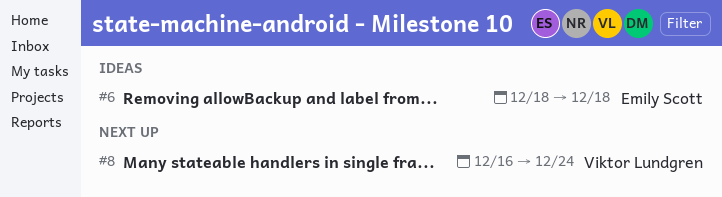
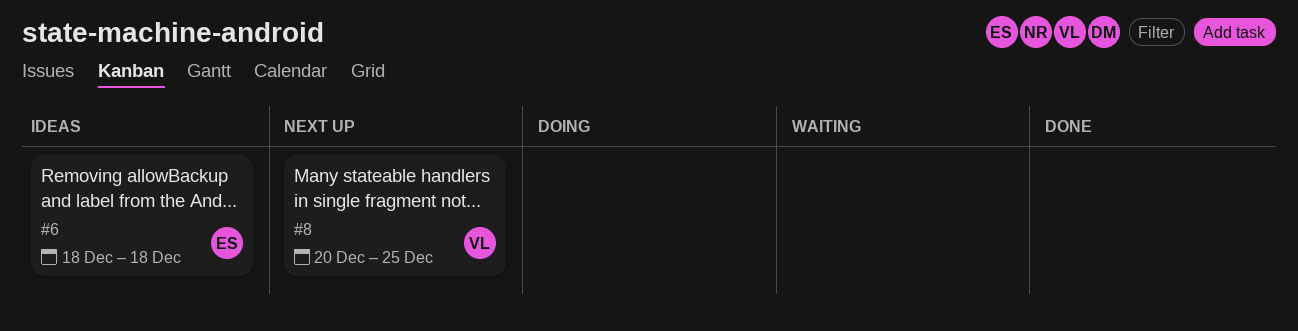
#8, start: Dec 16 -> Dec 20
#8, due: Dec 24 -> Dec 25

